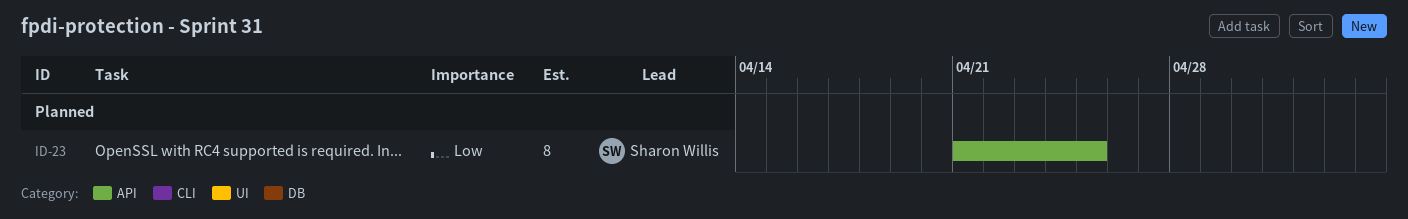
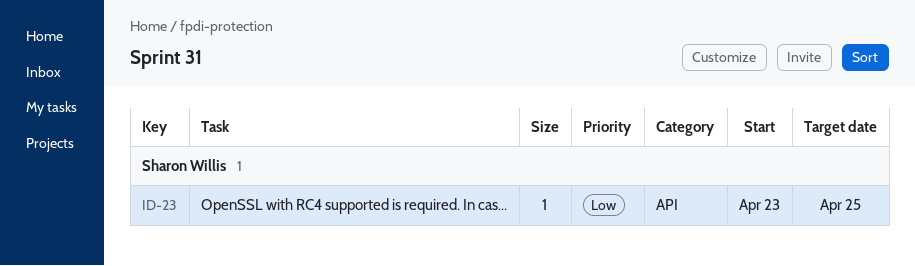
ID-23, estimate: 8 -> 1
ID-23, start: Apr 21 -> Apr 23

